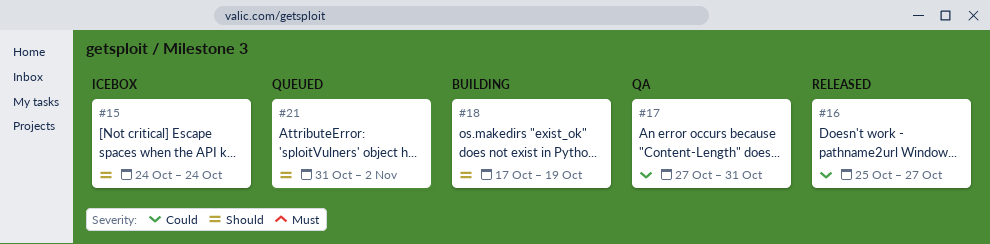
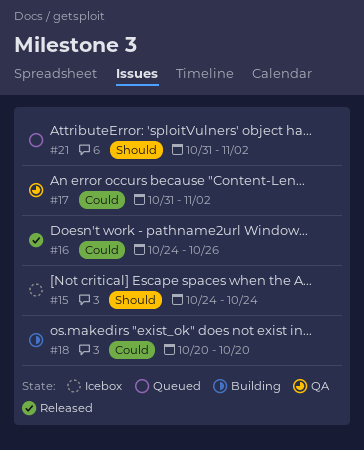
#16, start: Oct 25 -> Oct 24
#16, due: Oct 27 -> Oct 26
#17, start: Oct 27 -> Oct 31
#17, due: Oct 31 -> Nov 2
#18, priority: Should -> Could
#18, start: Oct 17 -> Oct 20
#18, due: Oct 19 -> Oct 20

